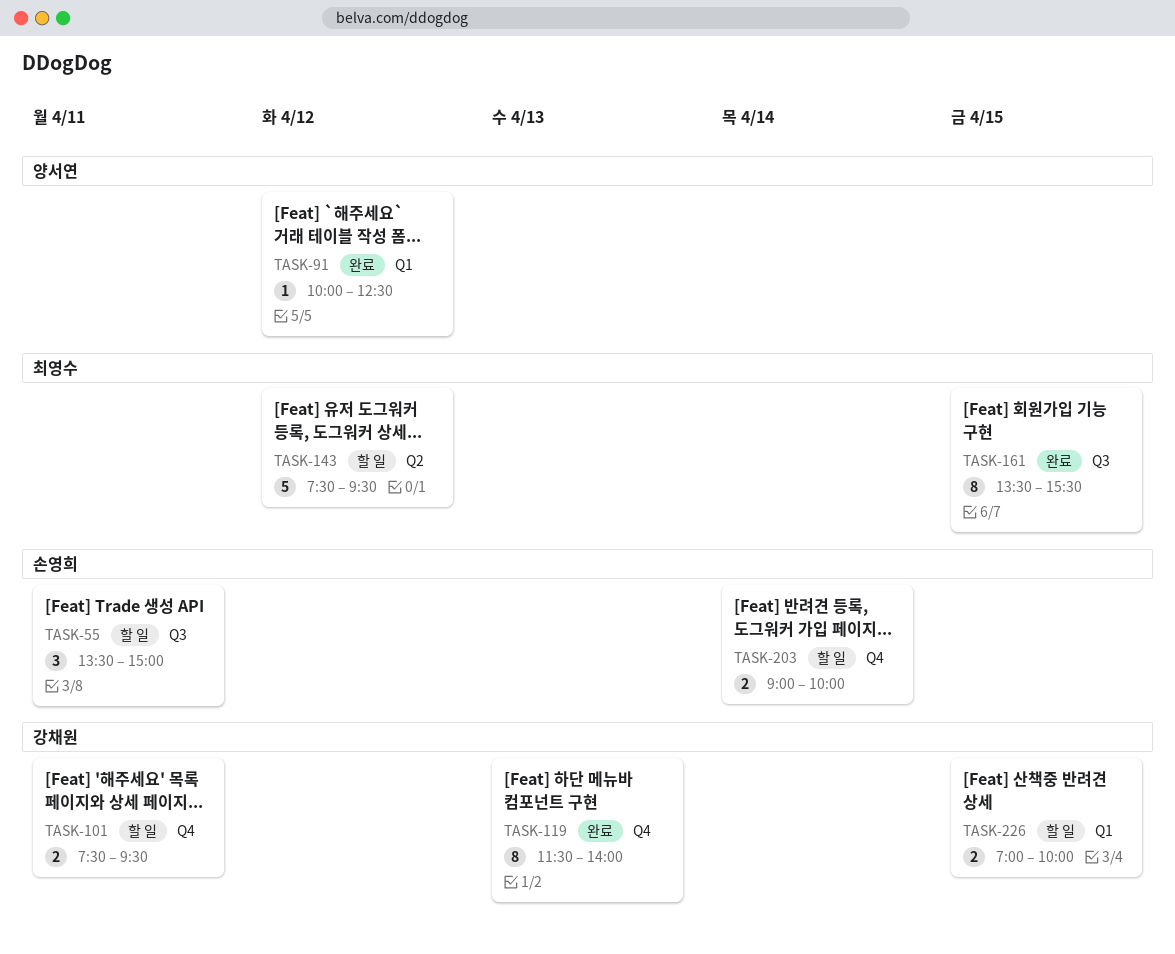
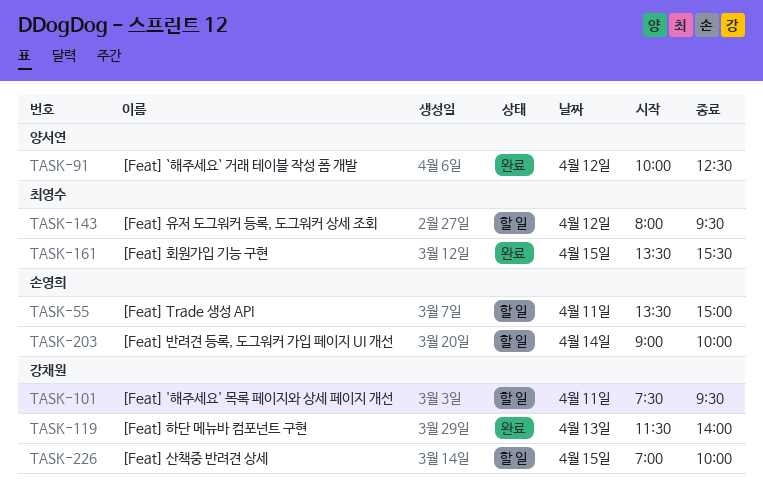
TASK-143, begins: 07:30 -> 08:00

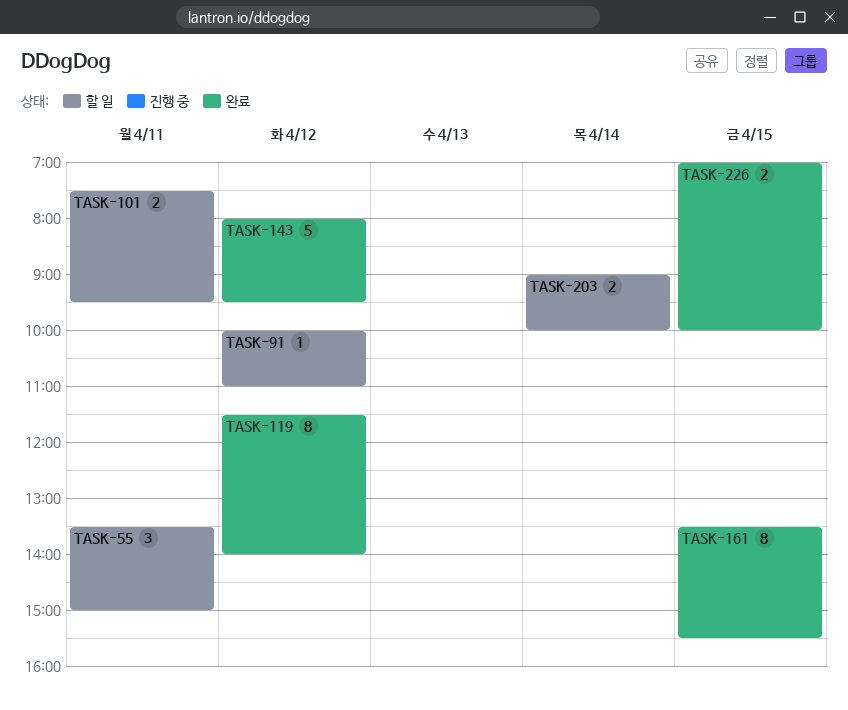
TASK-91, status: 완료 -> 할 일
TASK-91, ends: 12:30 -> 11:00
TASK-119, day: Apr 13 -> Apr 12
TASK-143, status: 할 일 -> 완료
TASK-226, status: 할 일 -> 완료

